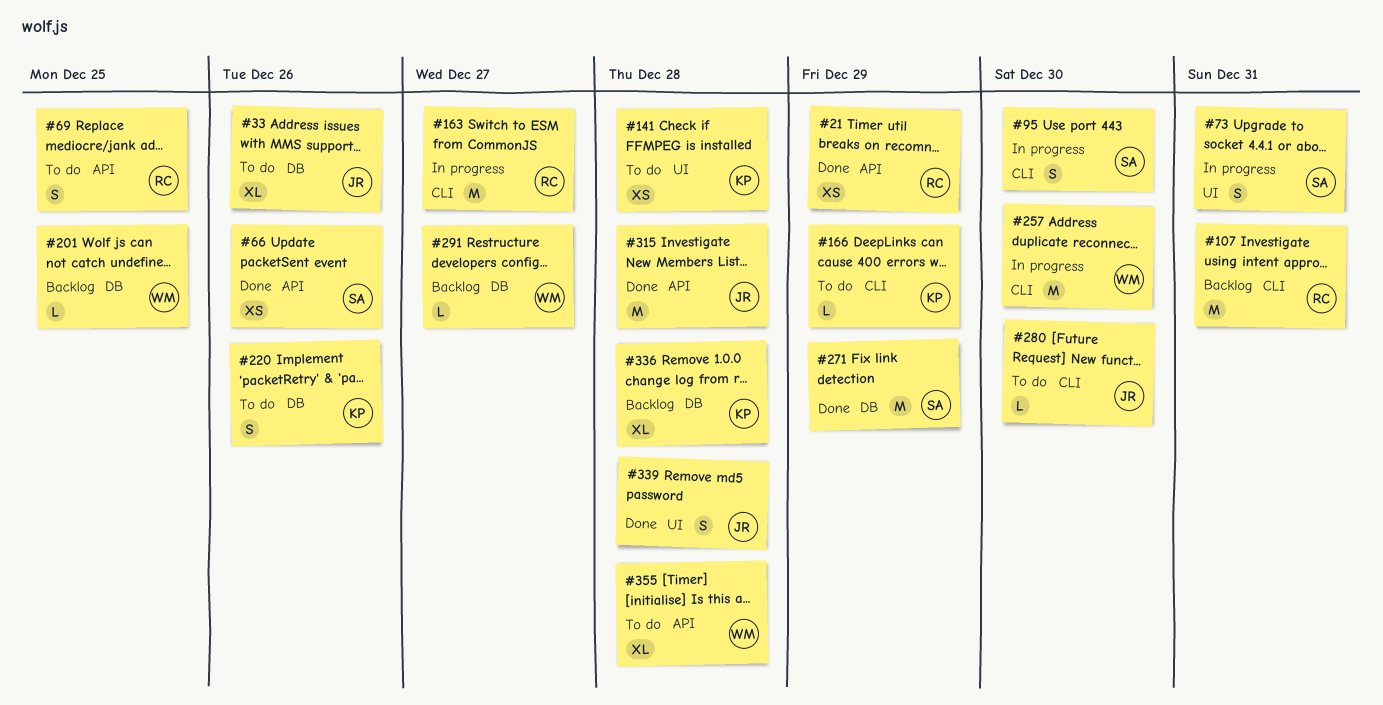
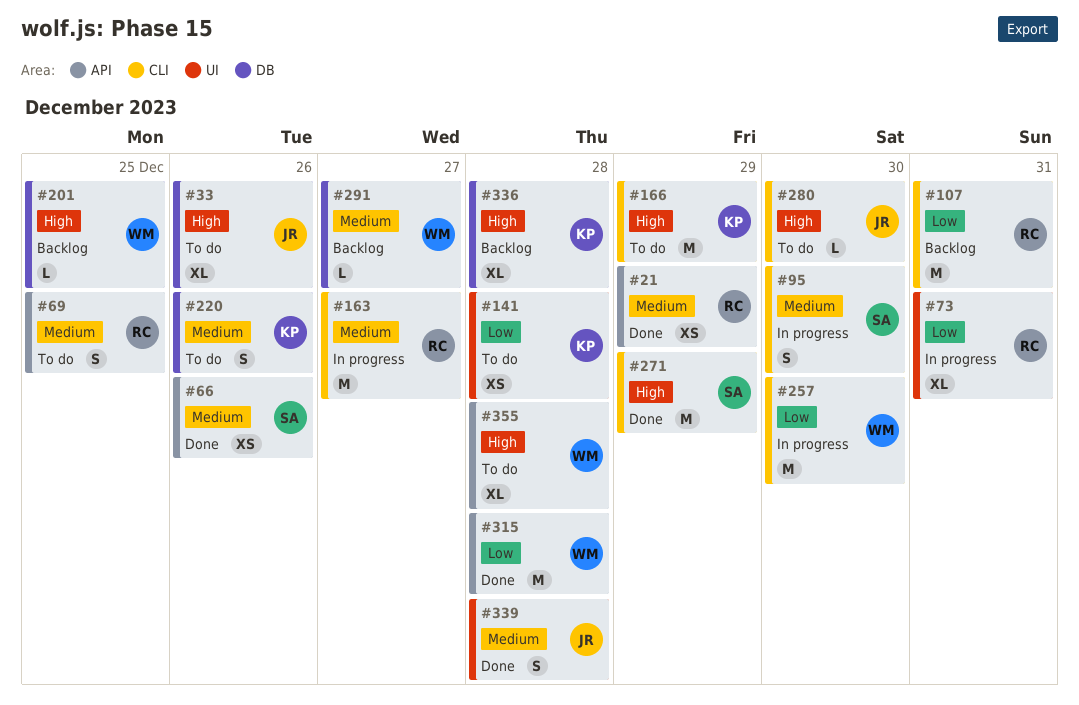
#73, owner: SA -> RC
#73, estimate: S -> XL
#166, estimate: L -> M
#271, label: DB -> CLI
#315, owner: JR -> WM

